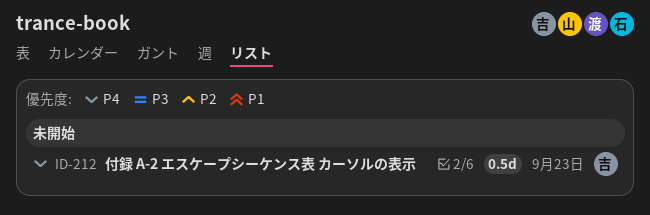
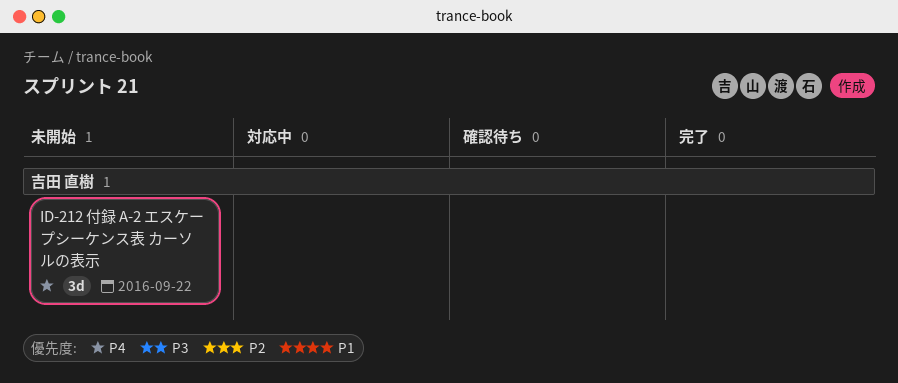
ID-212, estimate: 0.5d -> 3d
ID-212, due: Sep 23 -> Sep 22

